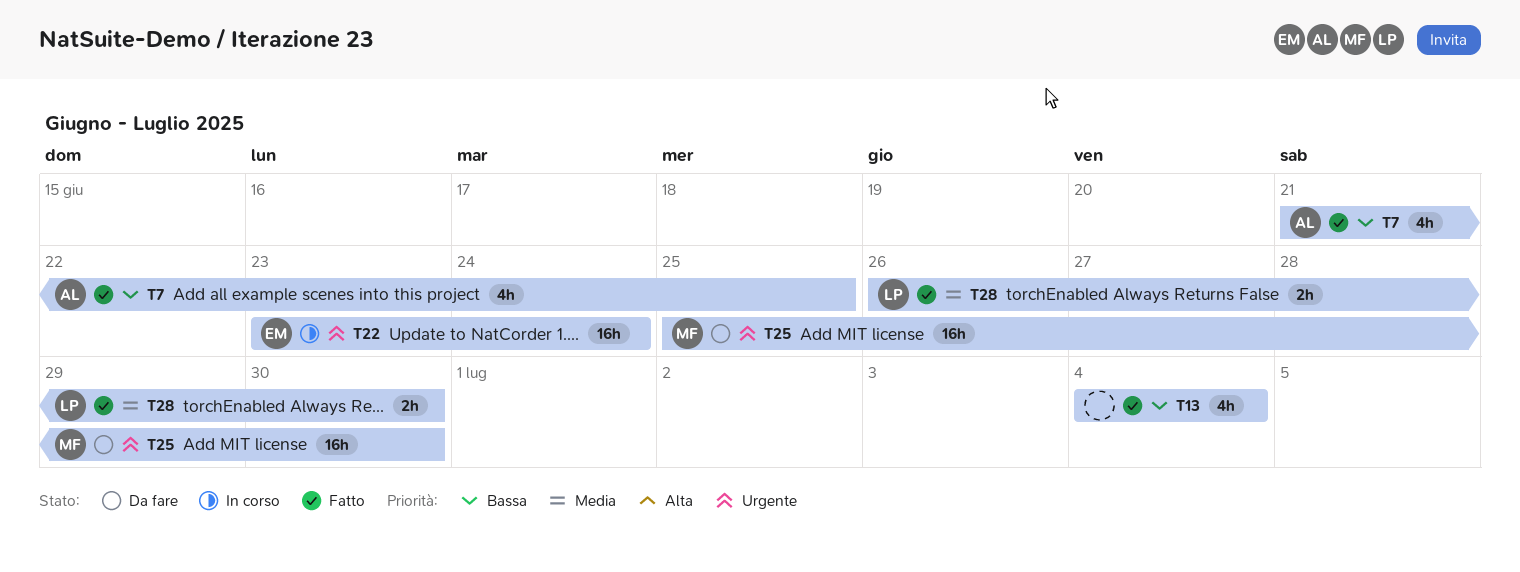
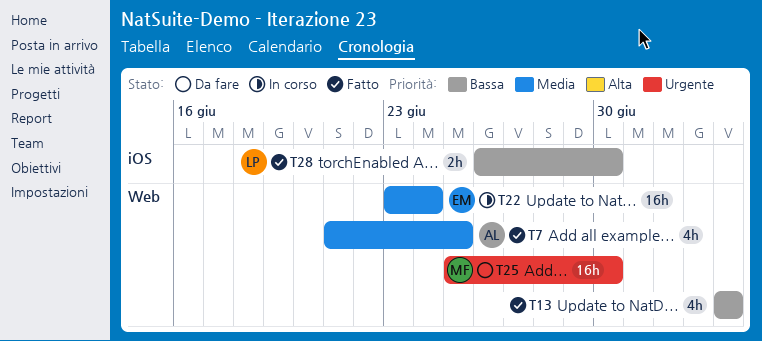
T7, priority: Bassa -> Media
T22, priority: Urgente -> Media
T28, priority: Media -> Bassa

